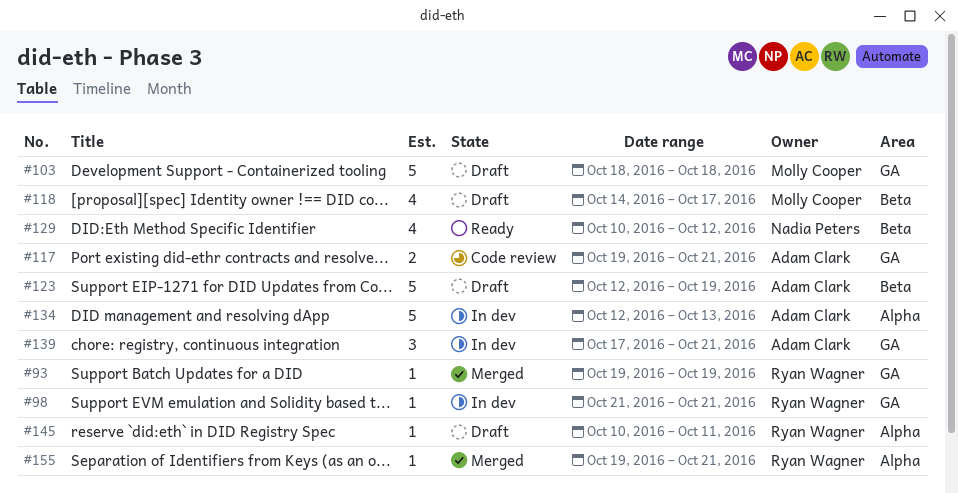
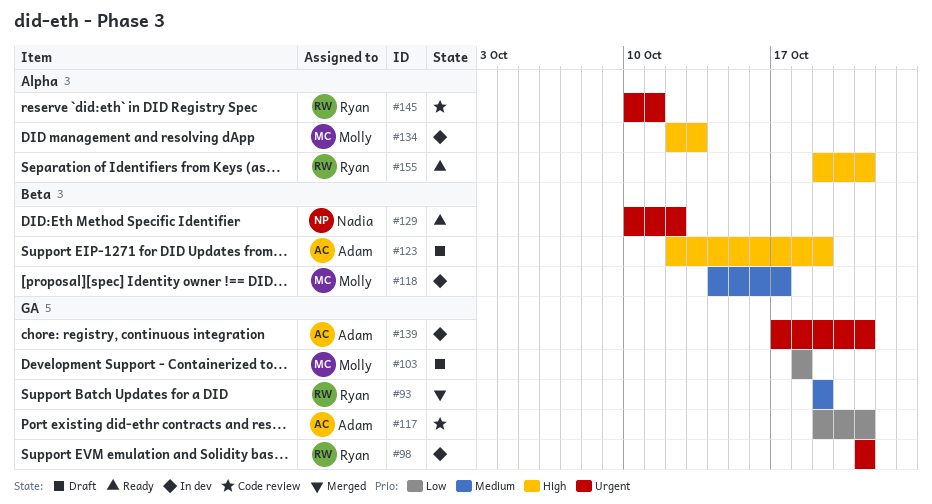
#118, status: Draft -> In dev
#134, owner: Adam Clark -> Molly Cooper
#145, status: Draft -> Code review
#155, status: Merged -> Ready

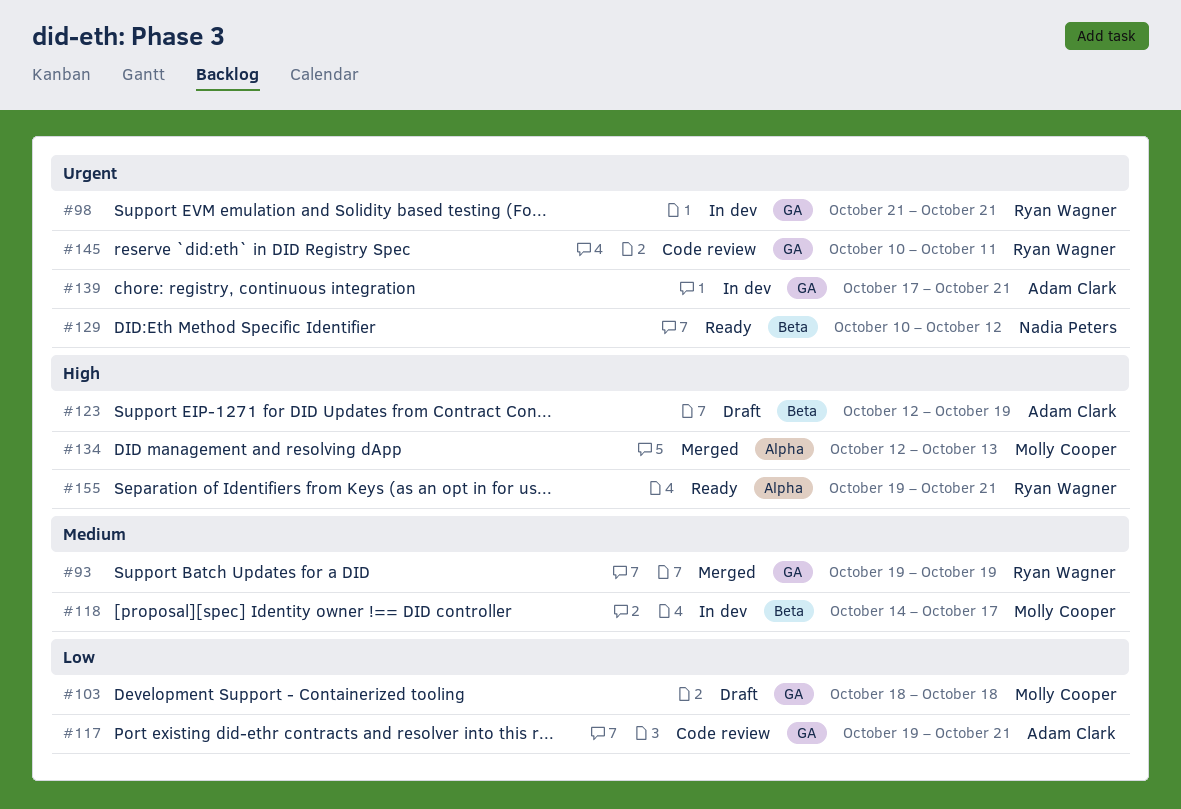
#134, status: In dev -> Merged
#145, label: Alpha -> GA

